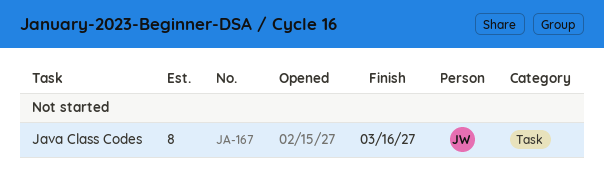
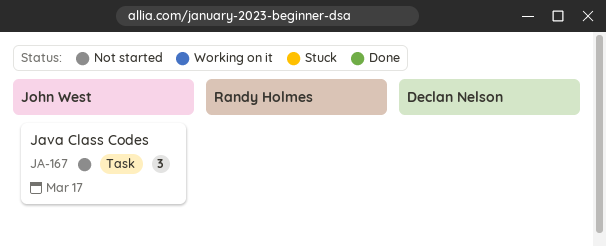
JA-167, estimate: 8 -> 3
JA-167, due: Mar 16 -> Mar 17

